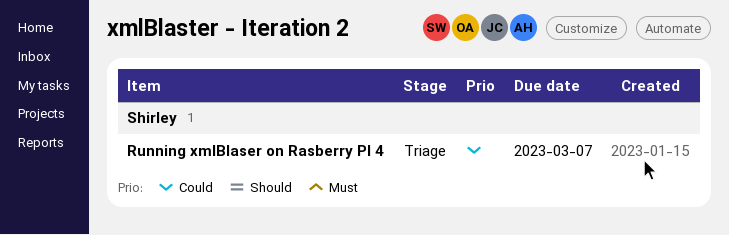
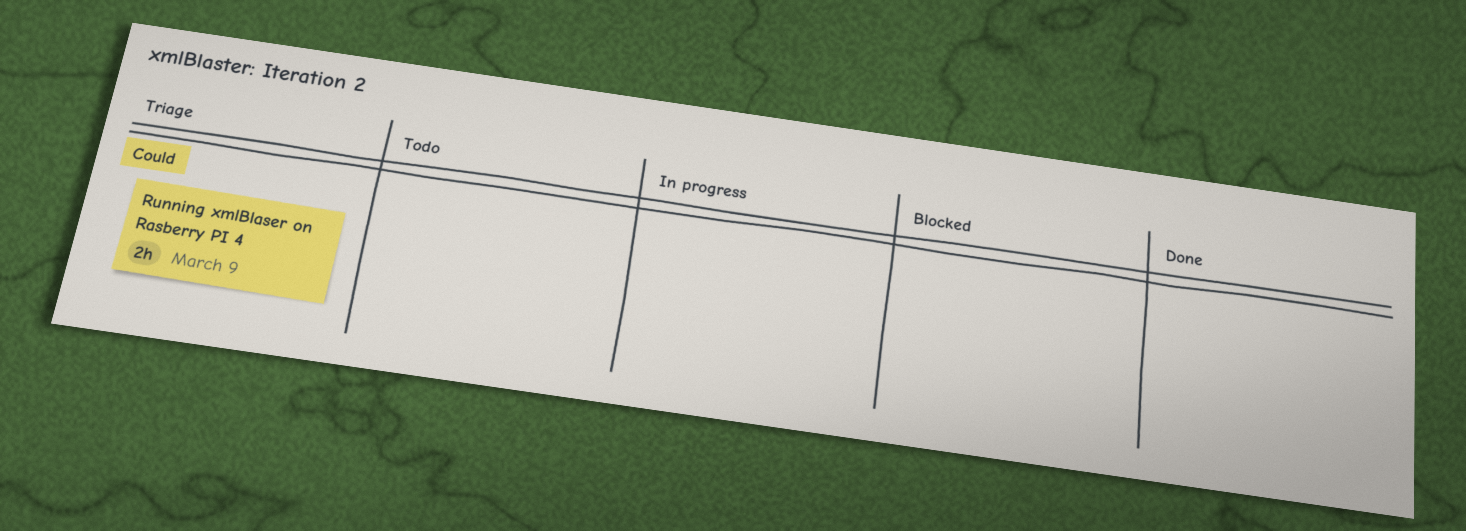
Running xmlBlaser on Rasberry PI 4, due: Mar 7 -> Mar 9

